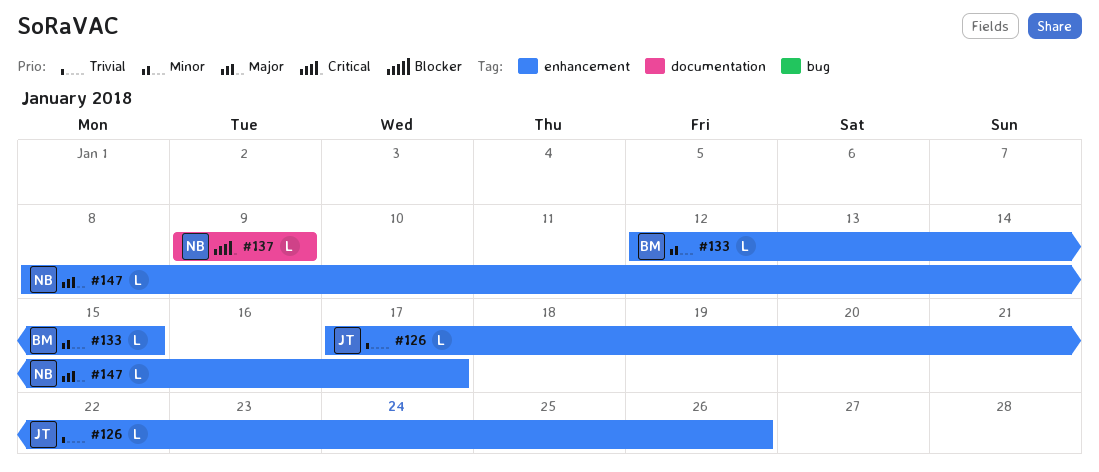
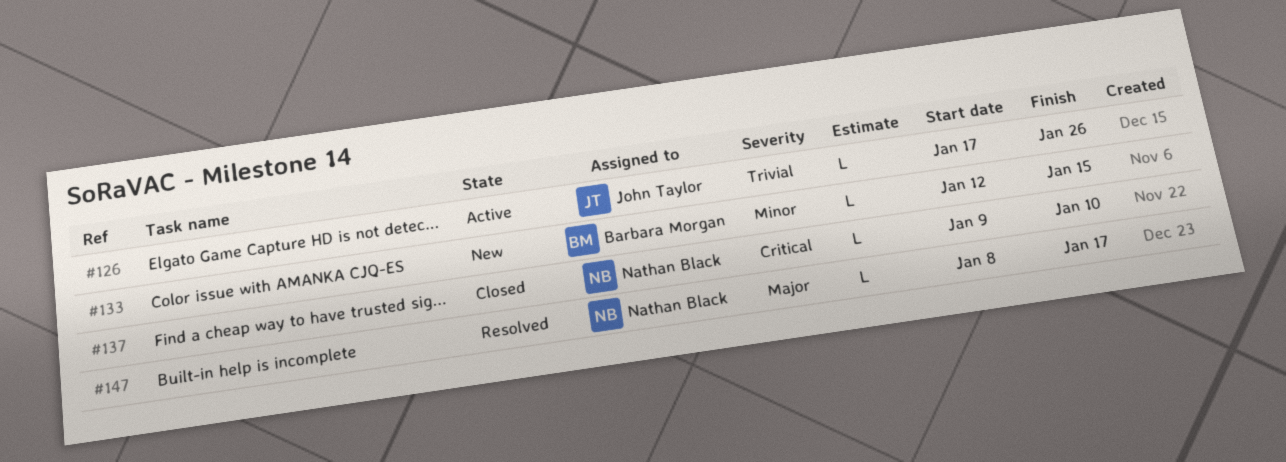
#137, due: Jan 9 -> Jan 10

